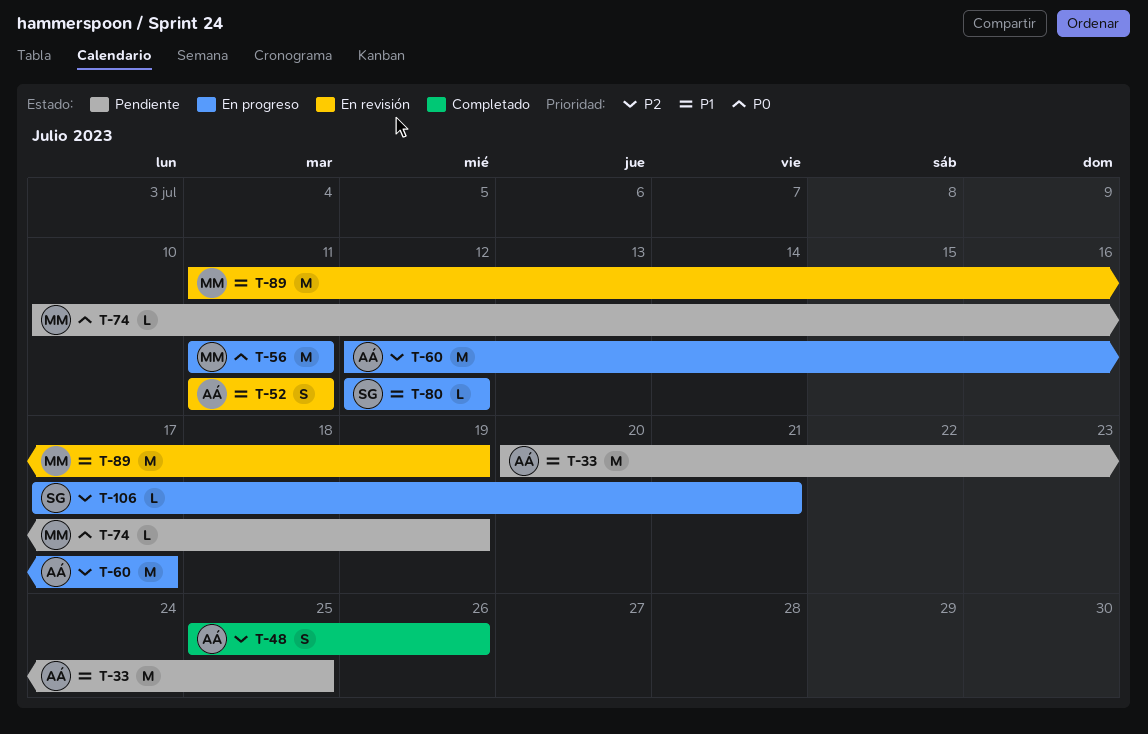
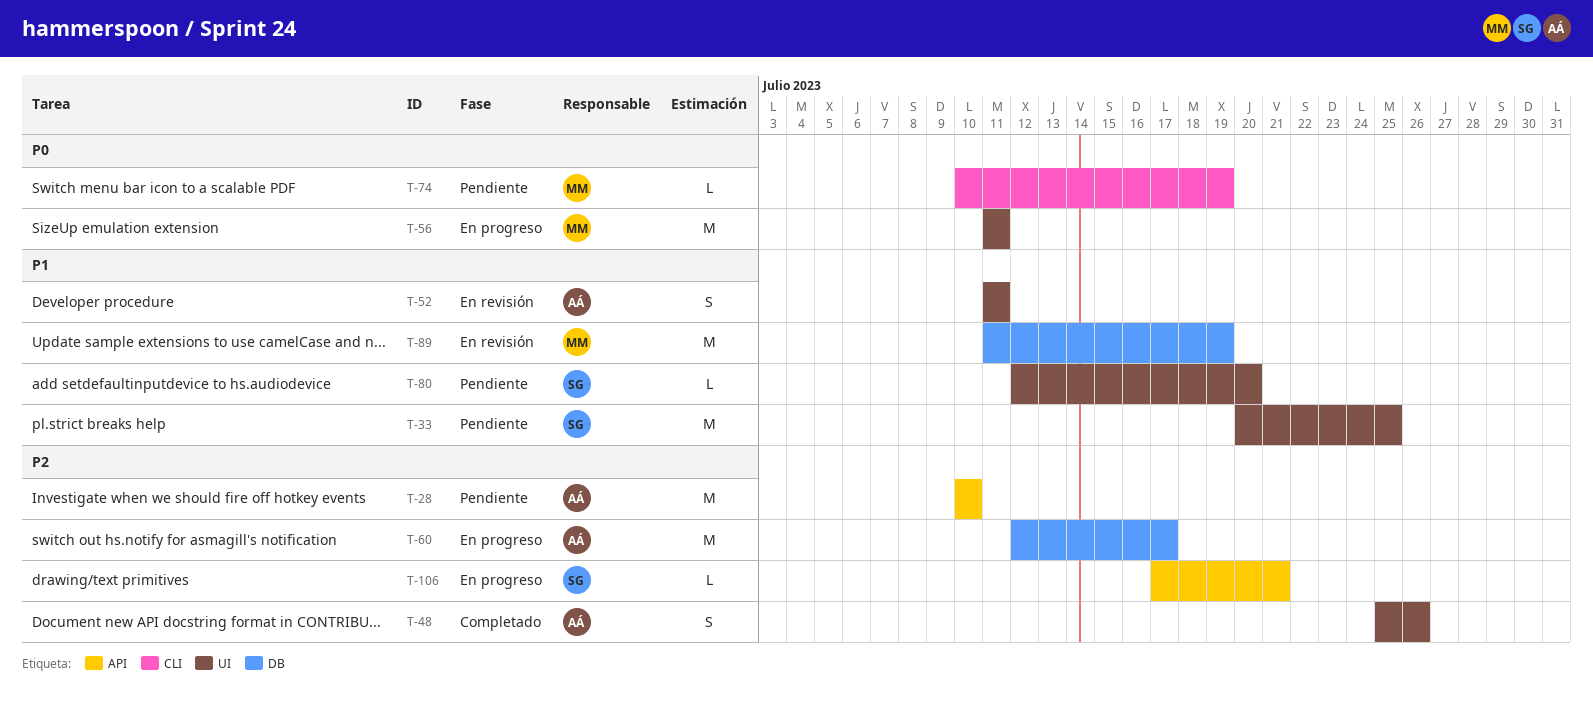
T-28: none -> present
T-33, owner: AÁ -> SG
T-80, status: En progreso -> Pendiente
T-80, due: Jul 12 -> Jul 20

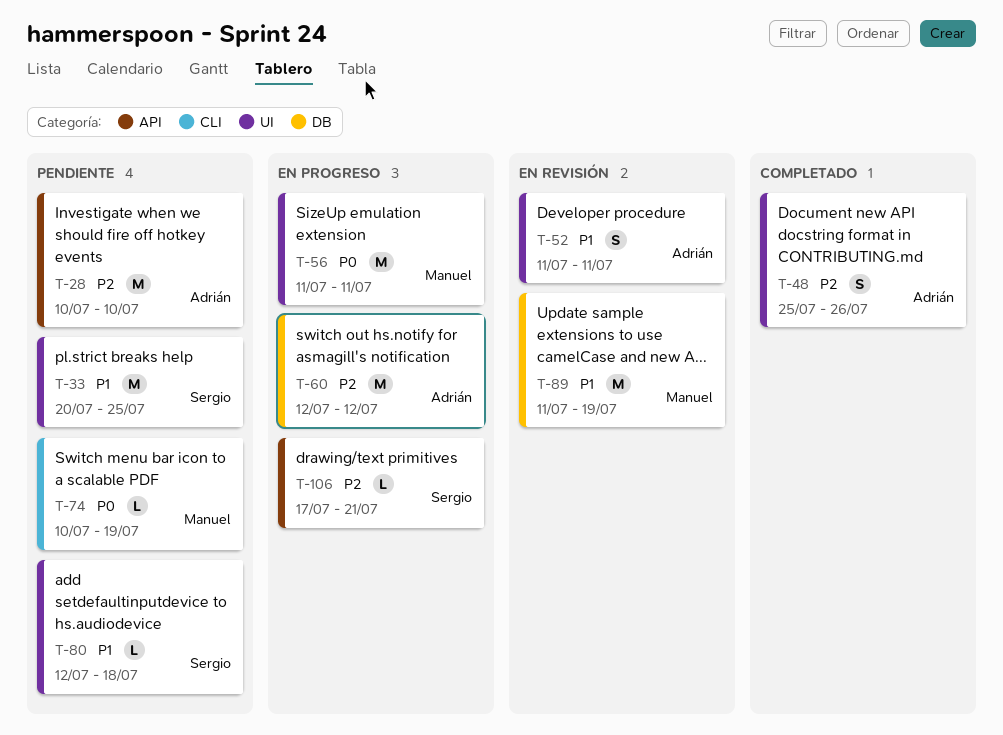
T-60, due: Jul 17 -> Jul 12
T-80, due: Jul 20 -> Jul 18

